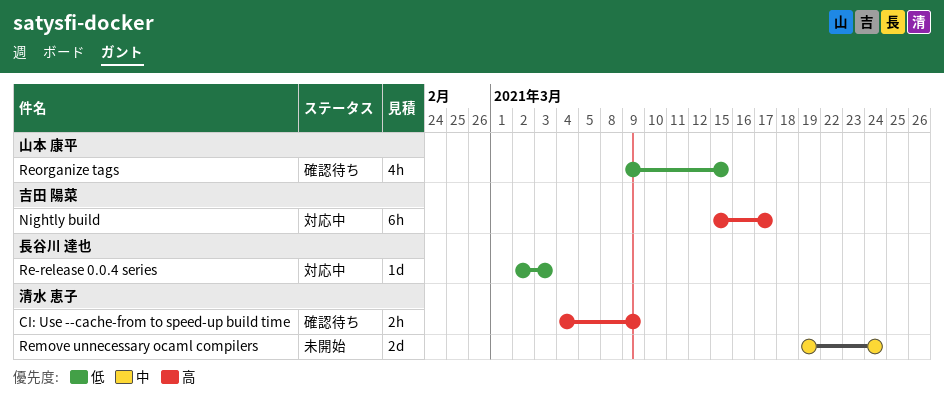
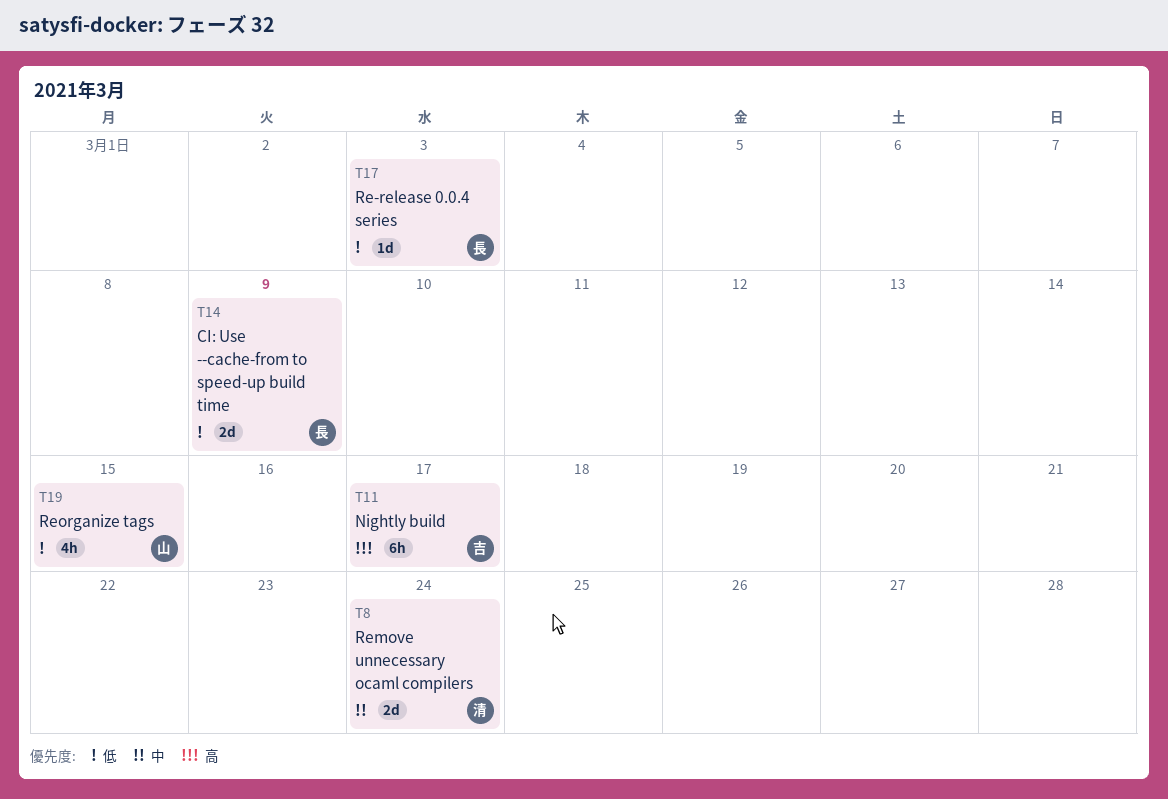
CI: Use --cache-from to speed-up build time, owner: 清水 恵子 -> 長谷川 達也
CI: Use --cache-from to speed-up build time, priority: 高 -> 低
CI: Use --cache-from to speed-up build time, estimate: 2h -> 2d

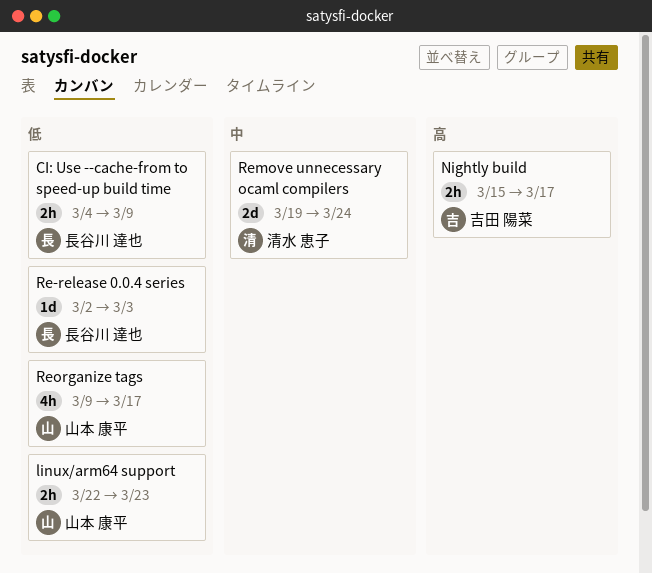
CI: Use --cache-from to speed-up build time, estimate: 2d -> 2h
linux/arm64 support: none -> present
Nightly build, estimate: 6h -> 2h
Reorganize tags, due: Mar 15 -> Mar 17

